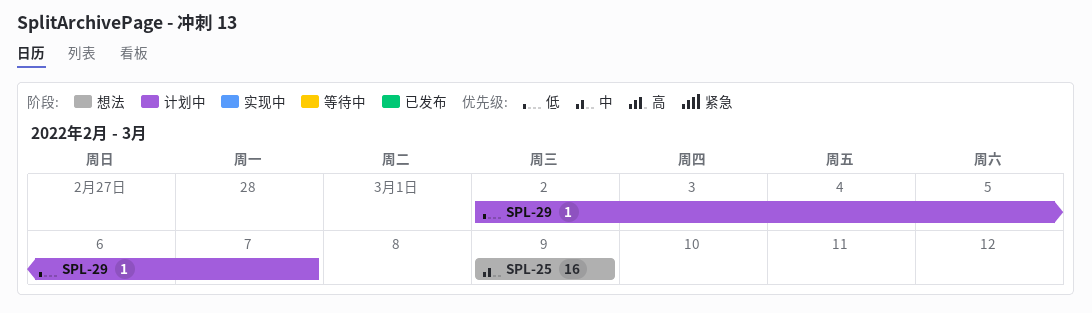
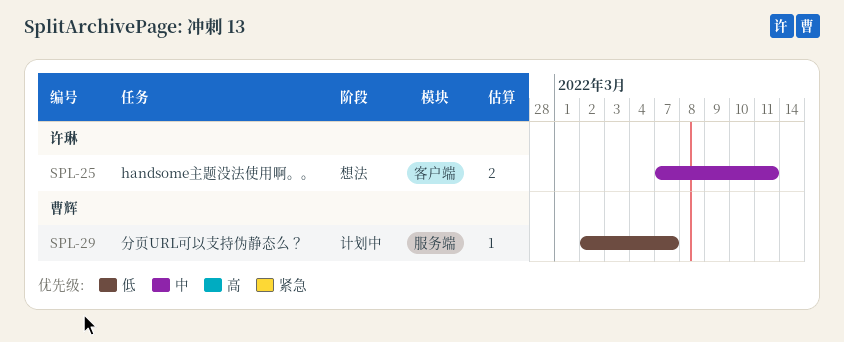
SPL-25, estimate: 16 -> 2
SPL-25, start: Mar 9 -> Mar 7
SPL-25, due: Mar 9 -> Mar 11

